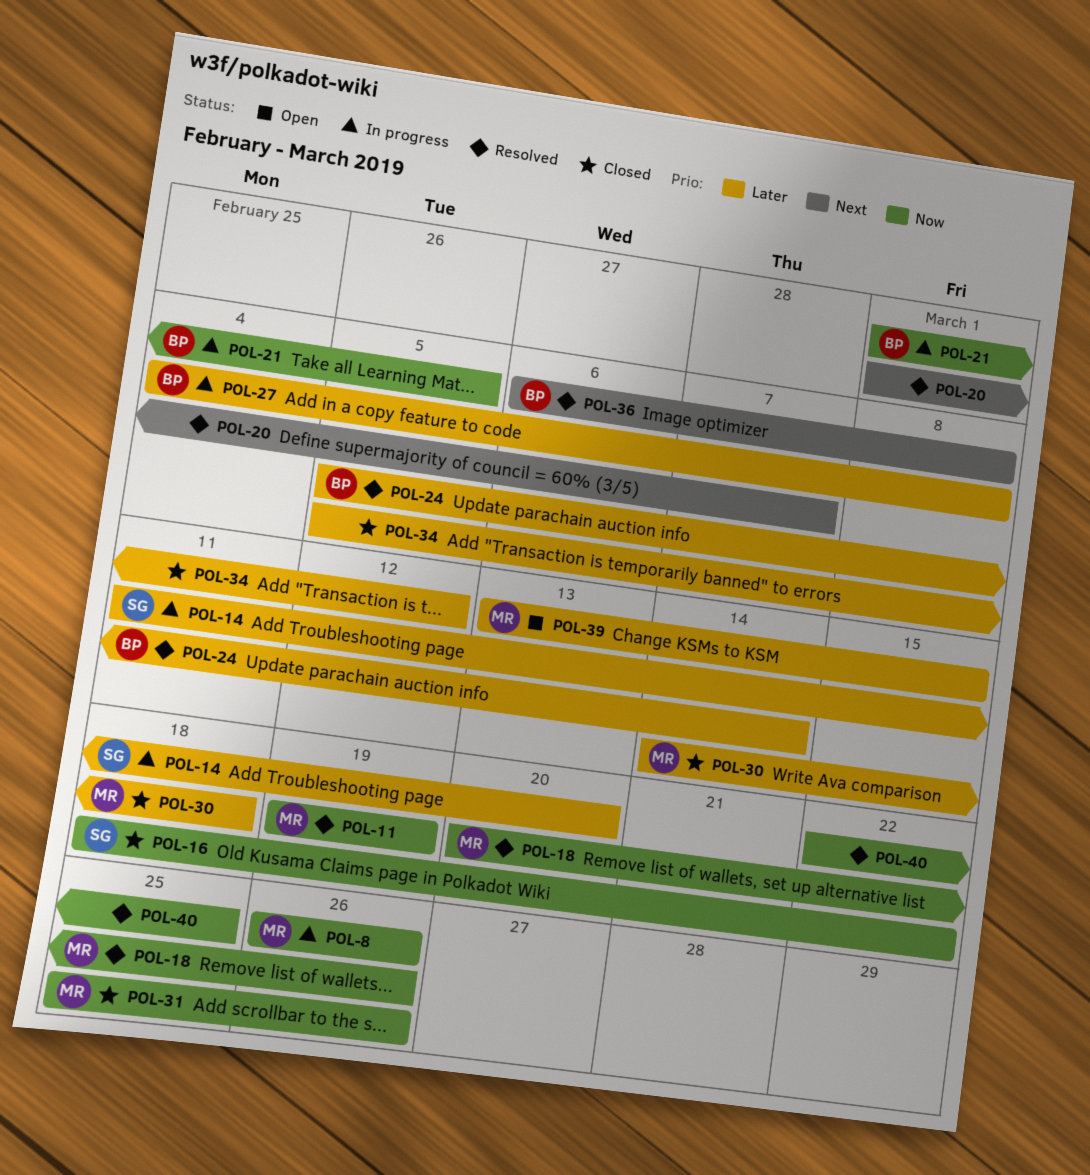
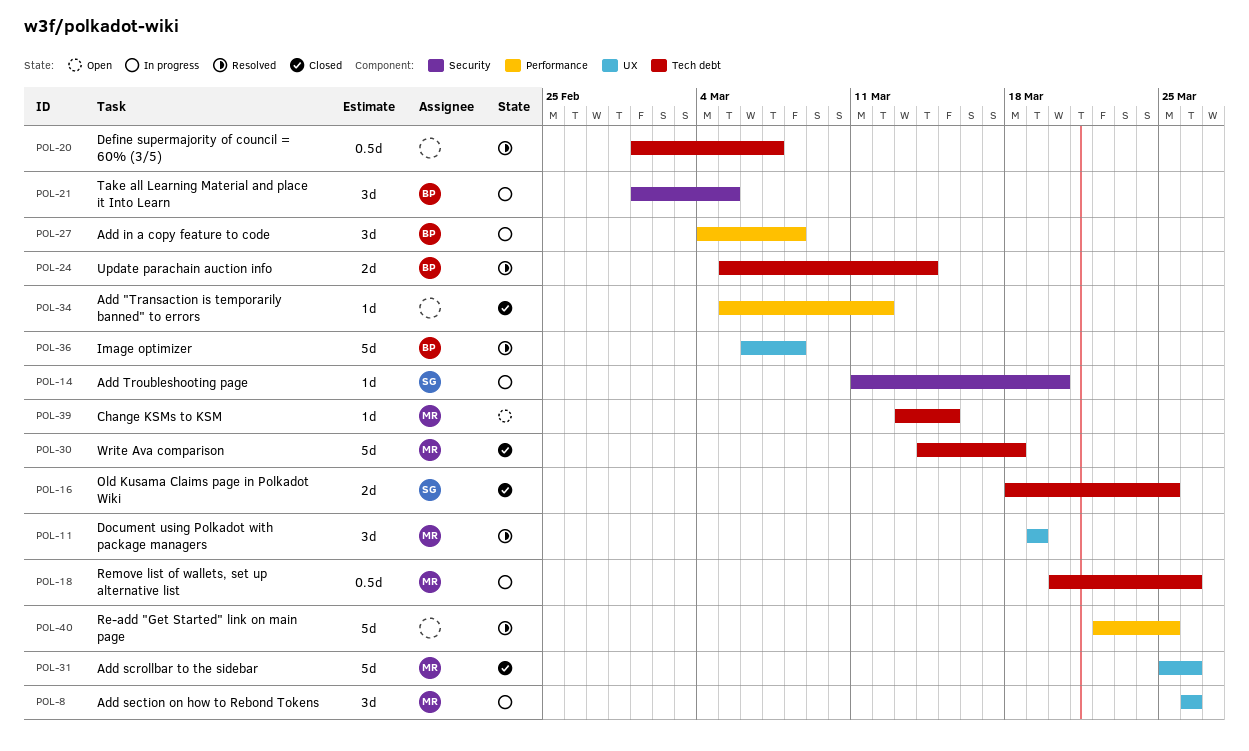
POL-16, due: Mar 22 -> Mar 25
POL-18, status: Resolved -> In progress

